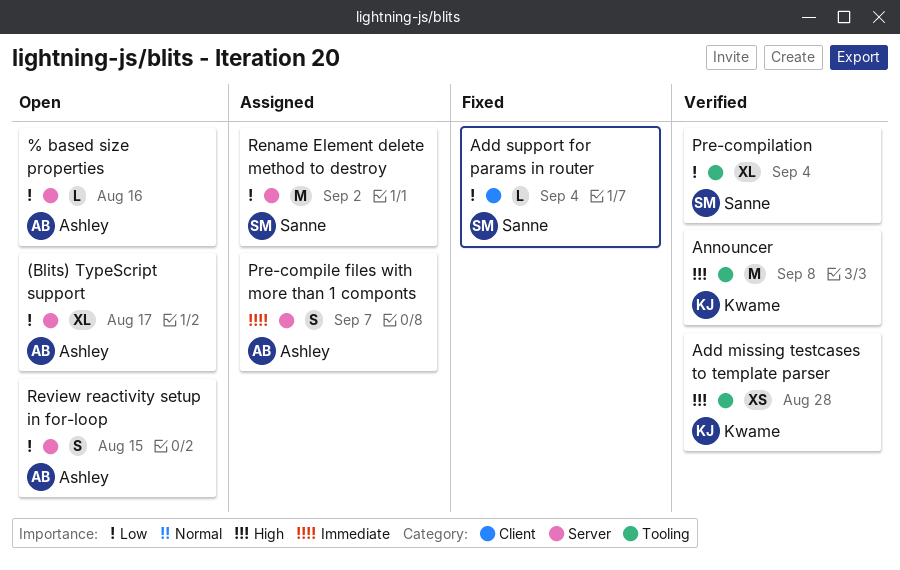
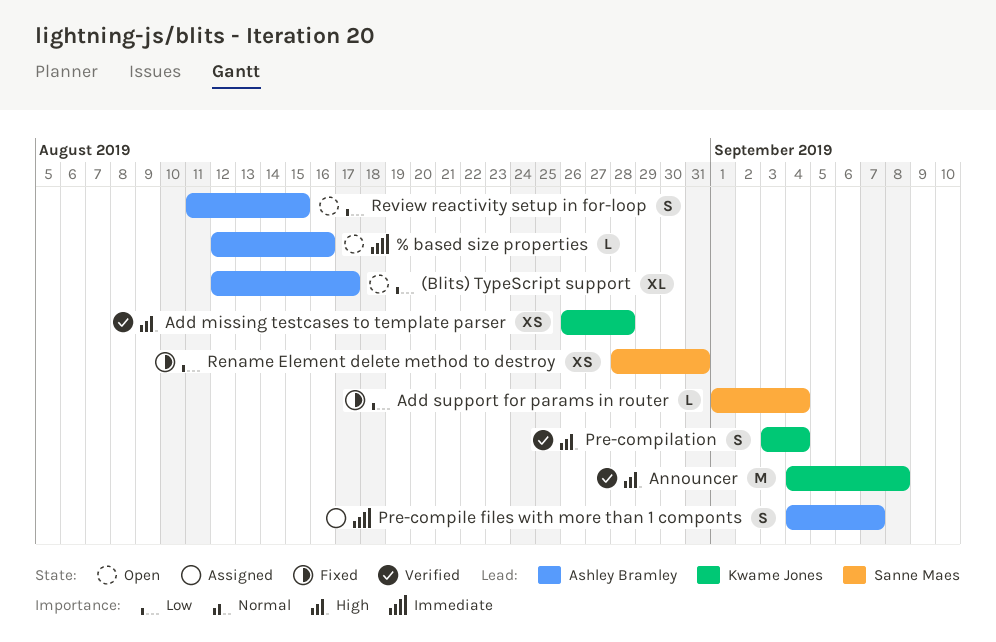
% based size properties, priority: Low -> Immediate
Pre-compilation, owner: Sanne Maes -> Kwame Jones
Pre-compilation, priority: Low -> High
Pre-compilation, estimate: XL -> S
Rename Element delete method to destroy, status: Assigned -> Fixed
Rename Element delete method to destroy, estimate: M -> XS
Rename Element delete method to destroy, due: Sep 2 -> Aug 31

